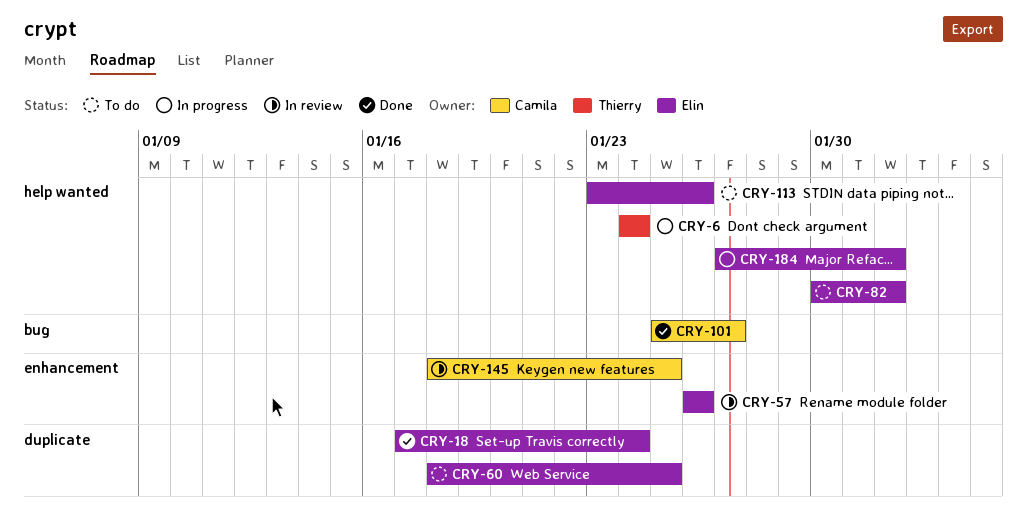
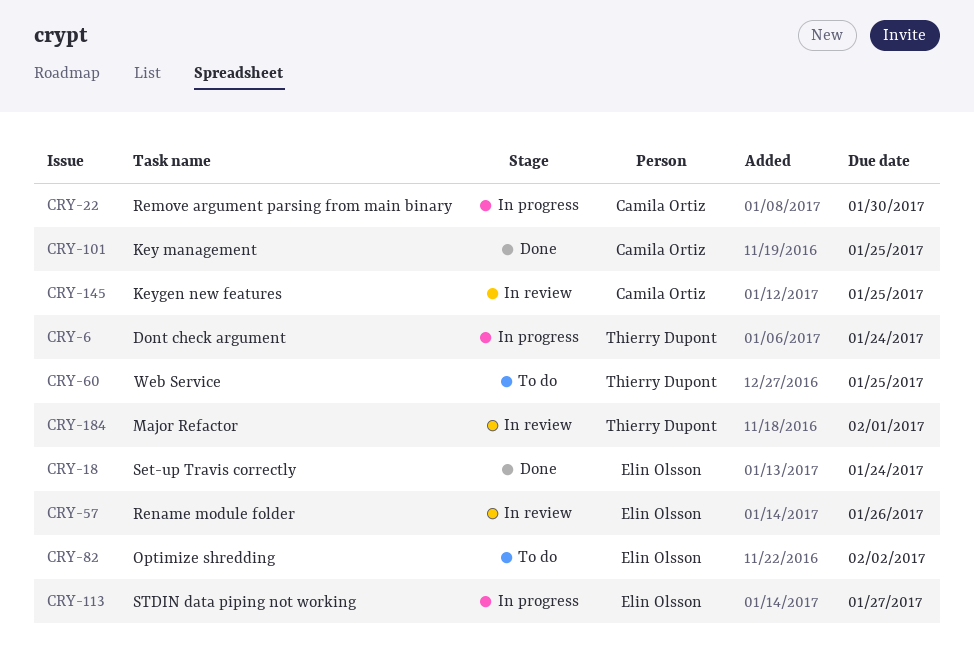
CRY-22: none -> present
CRY-60, owner: Elin Olsson -> Thierry Dupont
CRY-82, due: Feb 1 -> Feb 2
CRY-101, due: Jan 27 -> Jan 25
CRY-113, status: To do -> In progress
CRY-113, due: Jan 26 -> Jan 27
CRY-184, status: In progress -> In review
CRY-184, owner: Elin Olsson -> Thierry Dupont

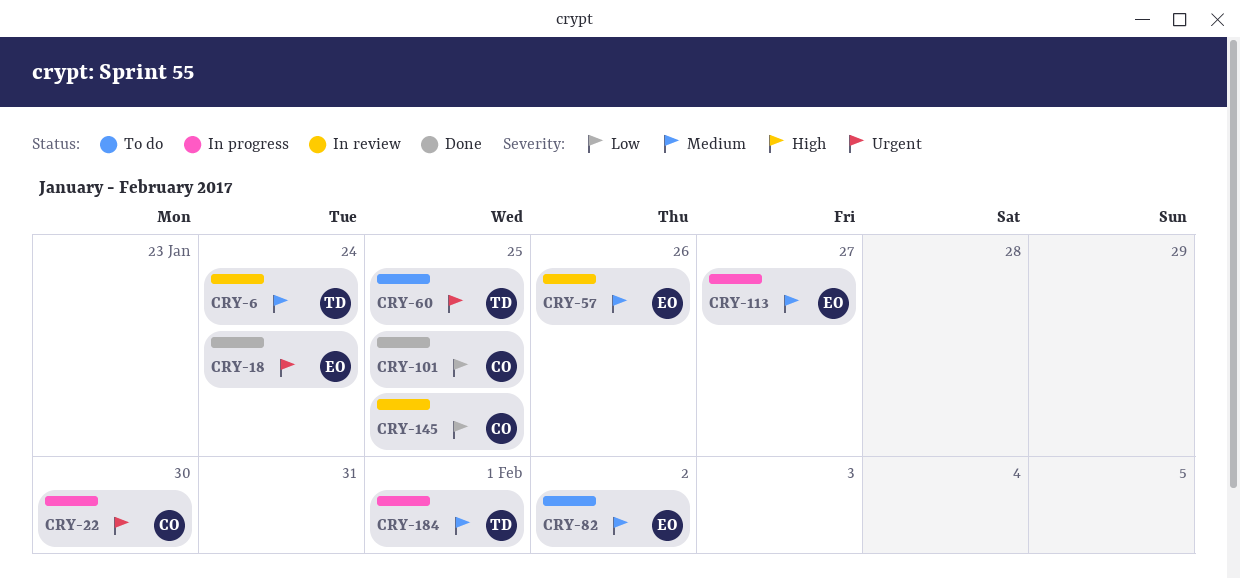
CRY-6, status: In progress -> In review
CRY-184, status: In review -> In progress

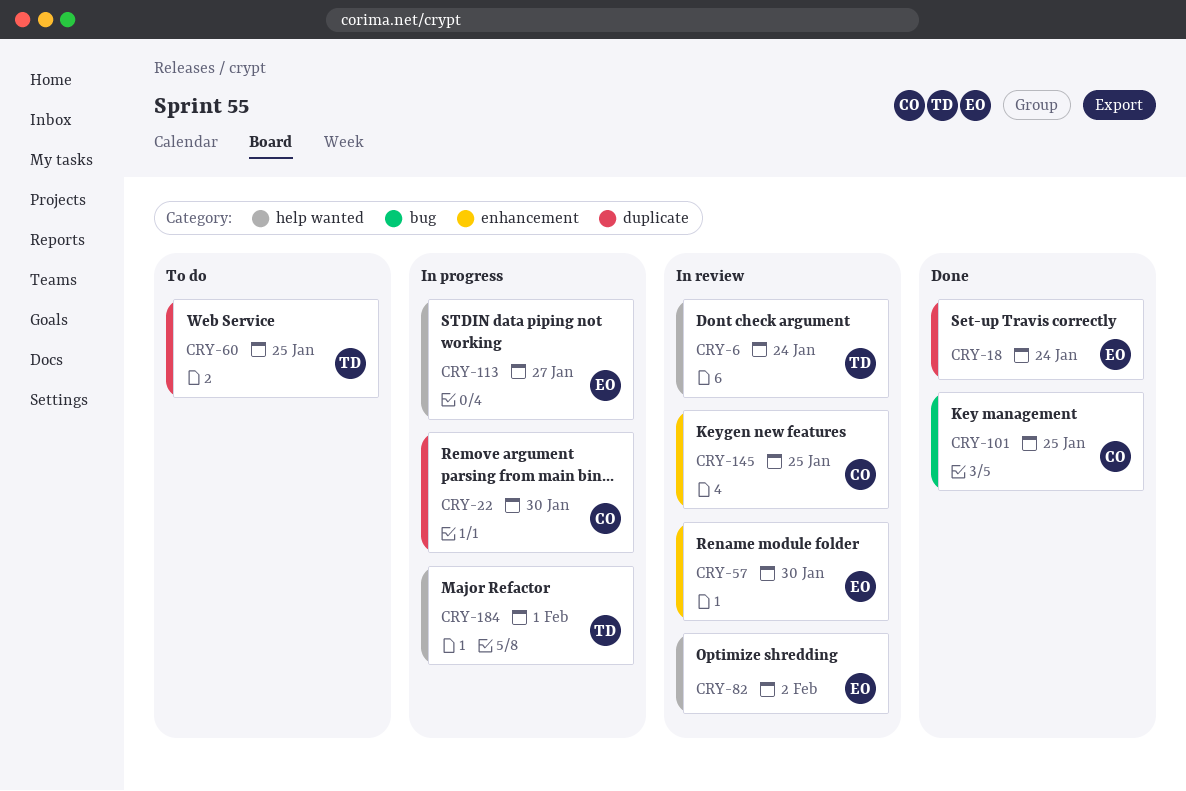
CRY-57, due: Jan 26 -> Jan 30
CRY-82, status: To do -> In review

